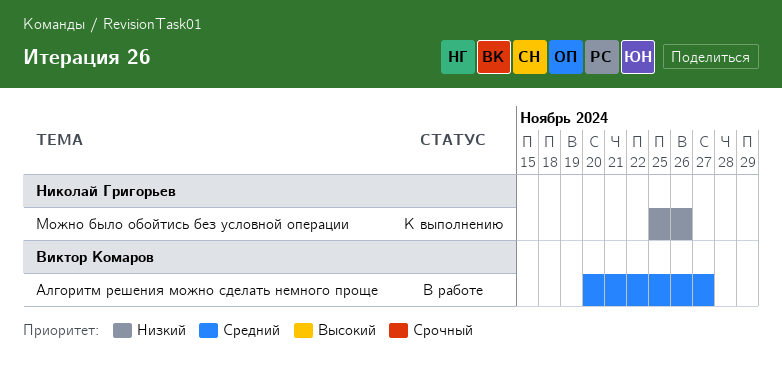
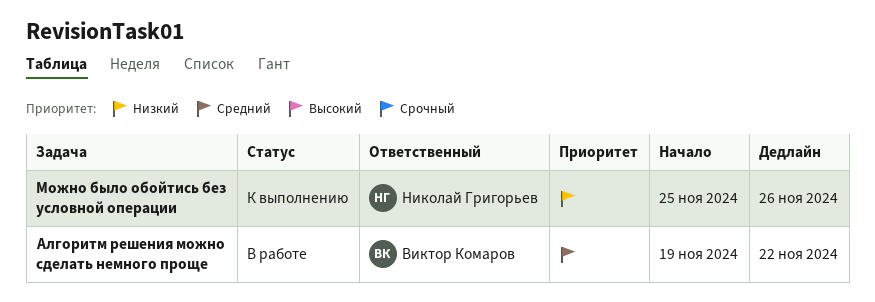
Алгоритм решения можно сделать немного проще, start: Nov 20 -> Nov 19
Алгоритм решения можно сделать немного проще, due: Nov 27 -> Nov 22

